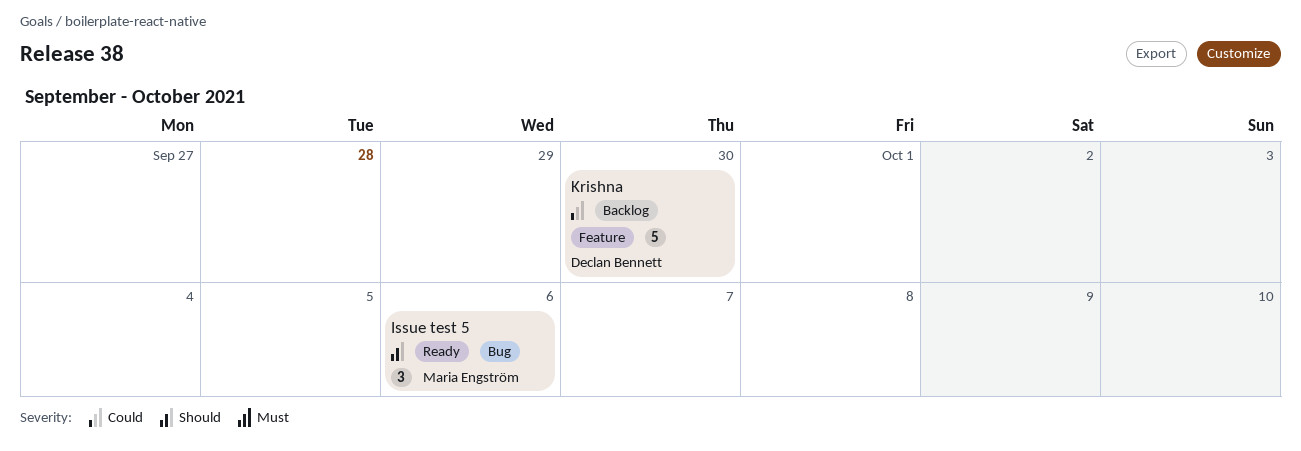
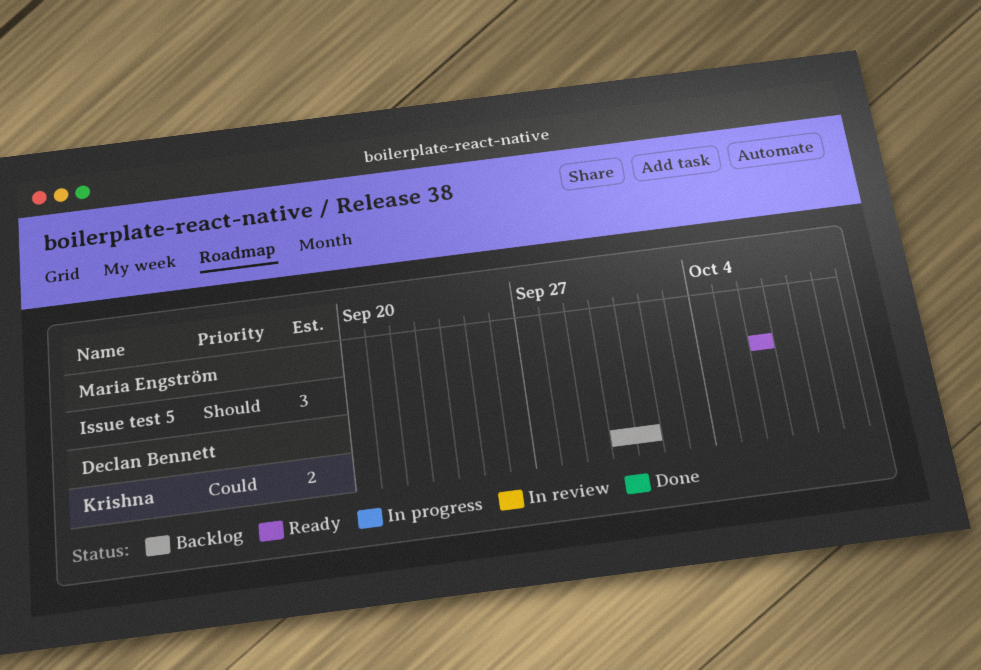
Krishna, estimate: 5 -> 2
Krishna, due: Sep 30 -> Oct 1

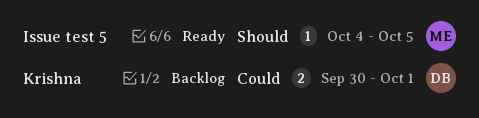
Issue test 5, estimate: 3 -> 1
Issue test 5, start: Oct 6 -> Oct 4
Issue test 5, due: Oct 6 -> Oct 5

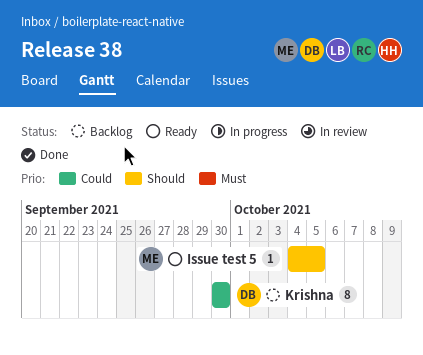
Krishna, estimate: 2 -> 8
Krishna, due: Oct 1 -> Sep 30

